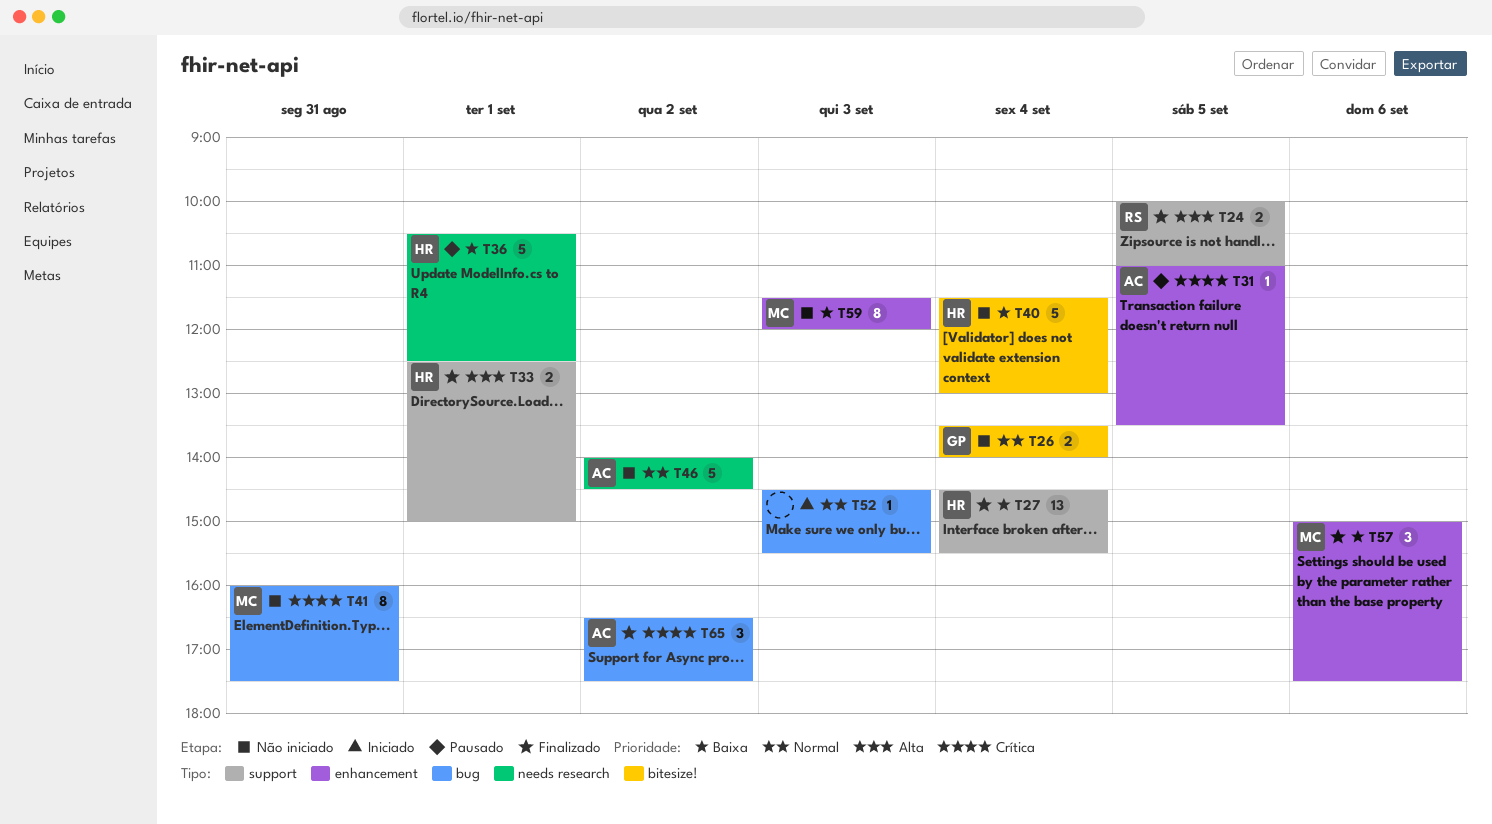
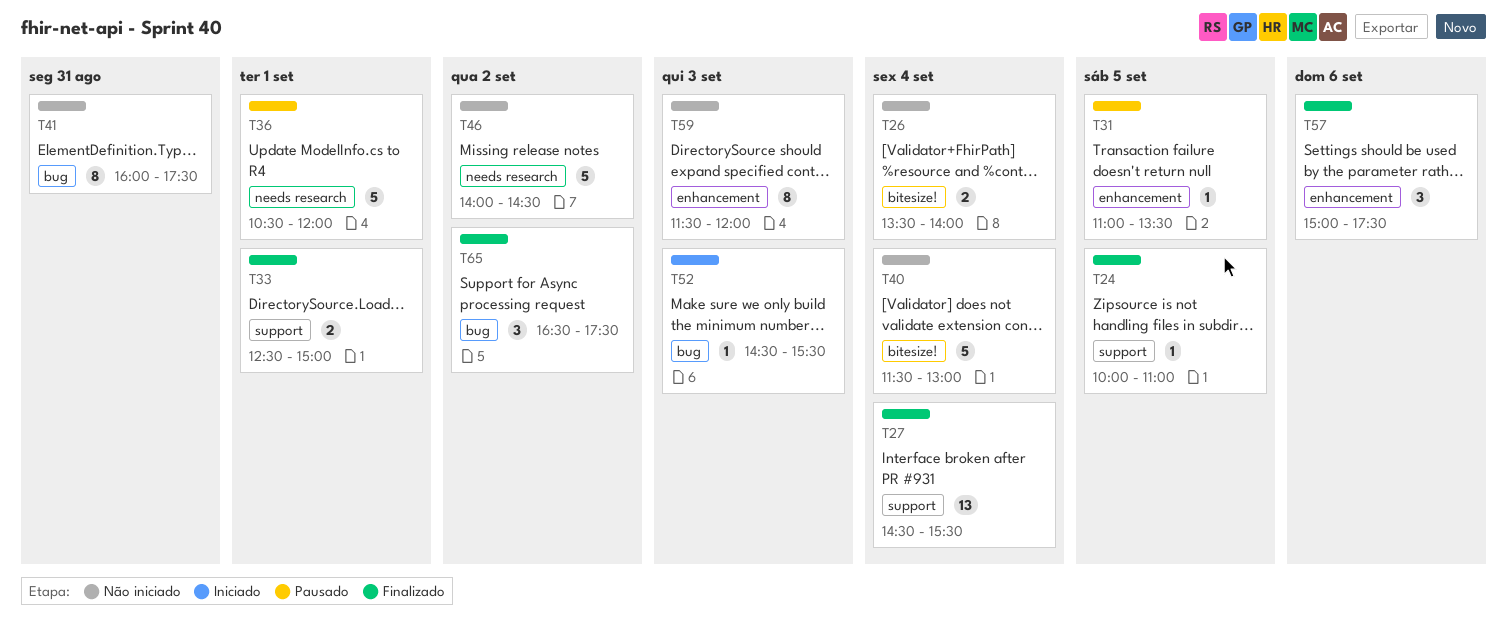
T24, estimate: 2 -> 1
T36, ends: 12:30 -> 12:00

